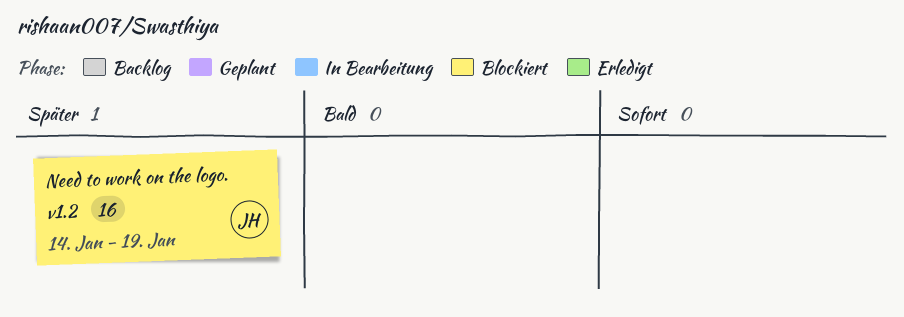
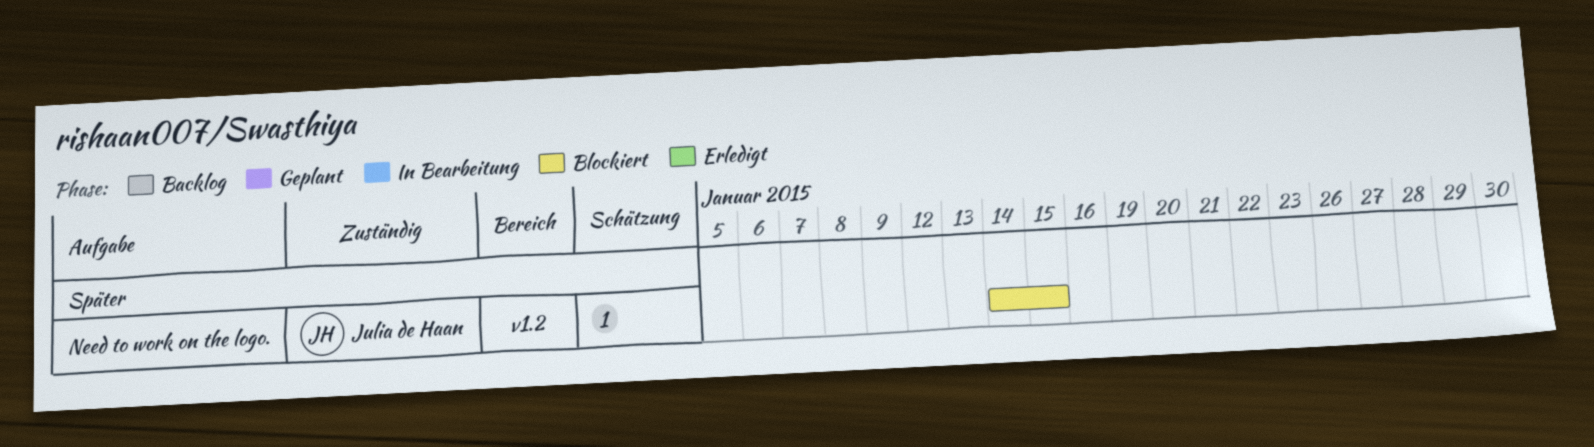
Need to work on the logo., estimate: 16 -> 1
Need to work on the logo., due: Jan 19 -> Jan 15

